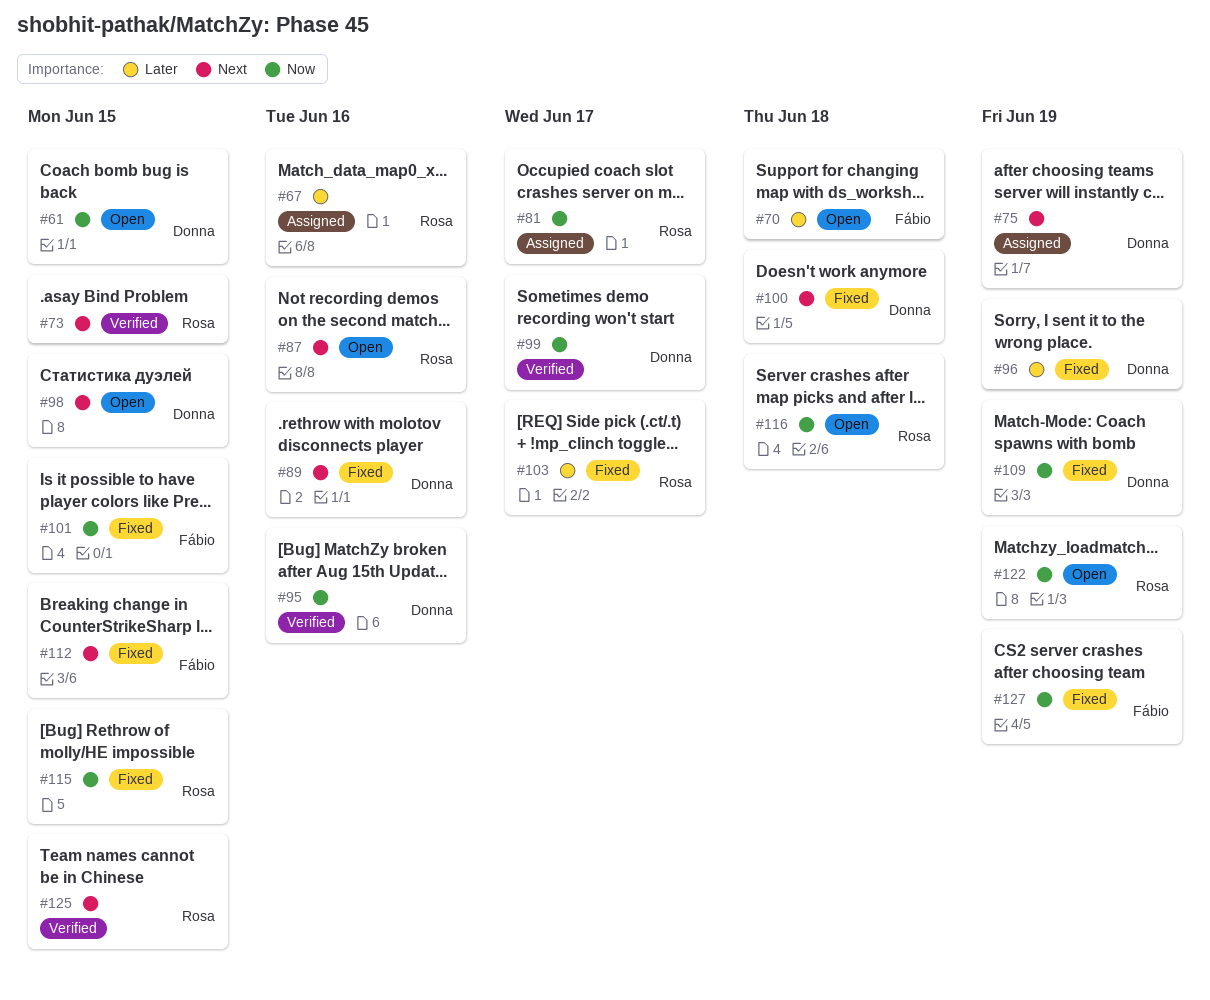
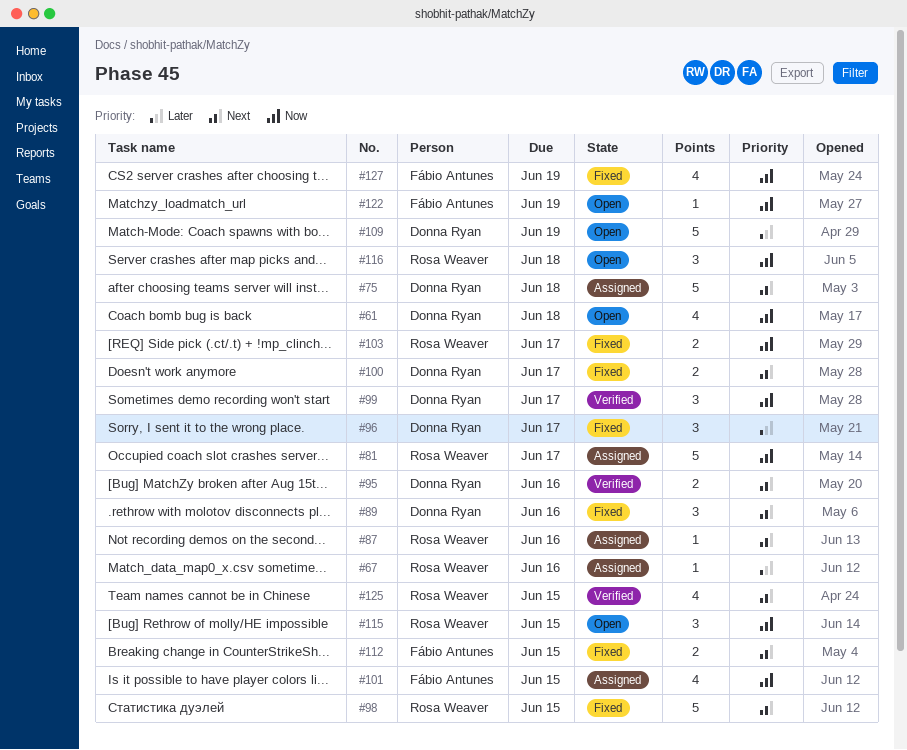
#61, due: Jun 15 -> Jun 18
#70: present -> none
#73: present -> none
#75, due: Jun 19 -> Jun 18
#87, status: Open -> Assigned
#95, priority: Now -> Next
#96, due: Jun 19 -> Jun 17
#98, status: Open -> Fixed
#98, owner: Donna Ryan -> Rosa Weaver
#100, due: Jun 18 -> Jun 17
#101, status: Fixed -> Assigned
#103, priority: Later -> Now
#109, status: Fixed -> Open
#109, priority: Now -> Later
#115, status: Fixed -> Open
#122, owner: Rosa Weaver -> Fábio Antunes

